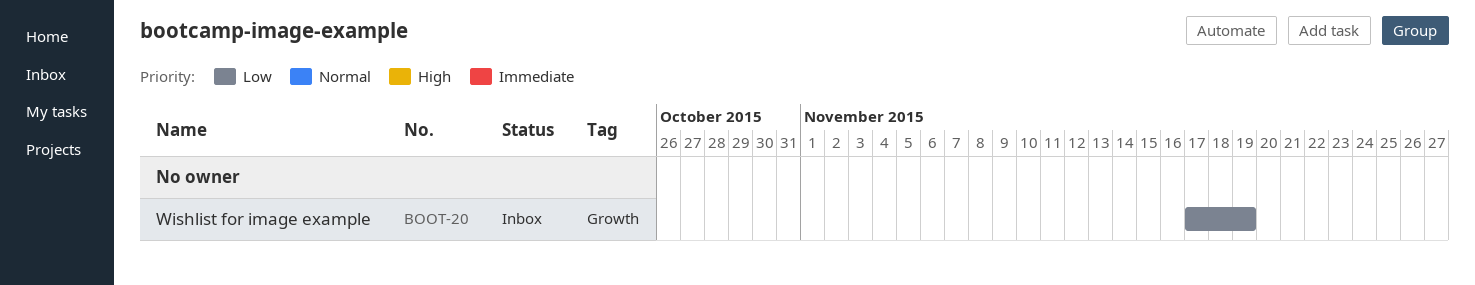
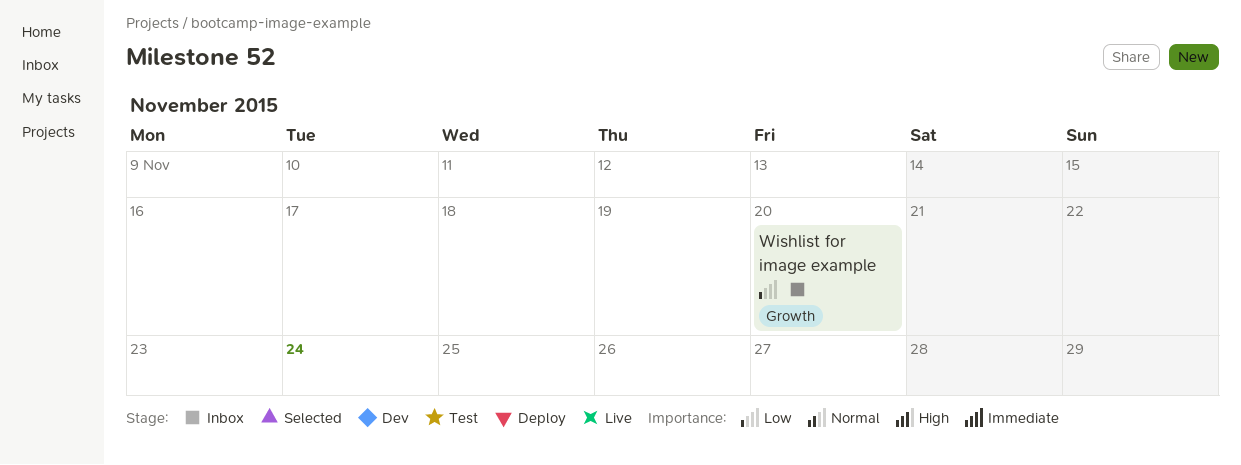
Wishlist for image example, due: Nov 19 -> Nov 20

